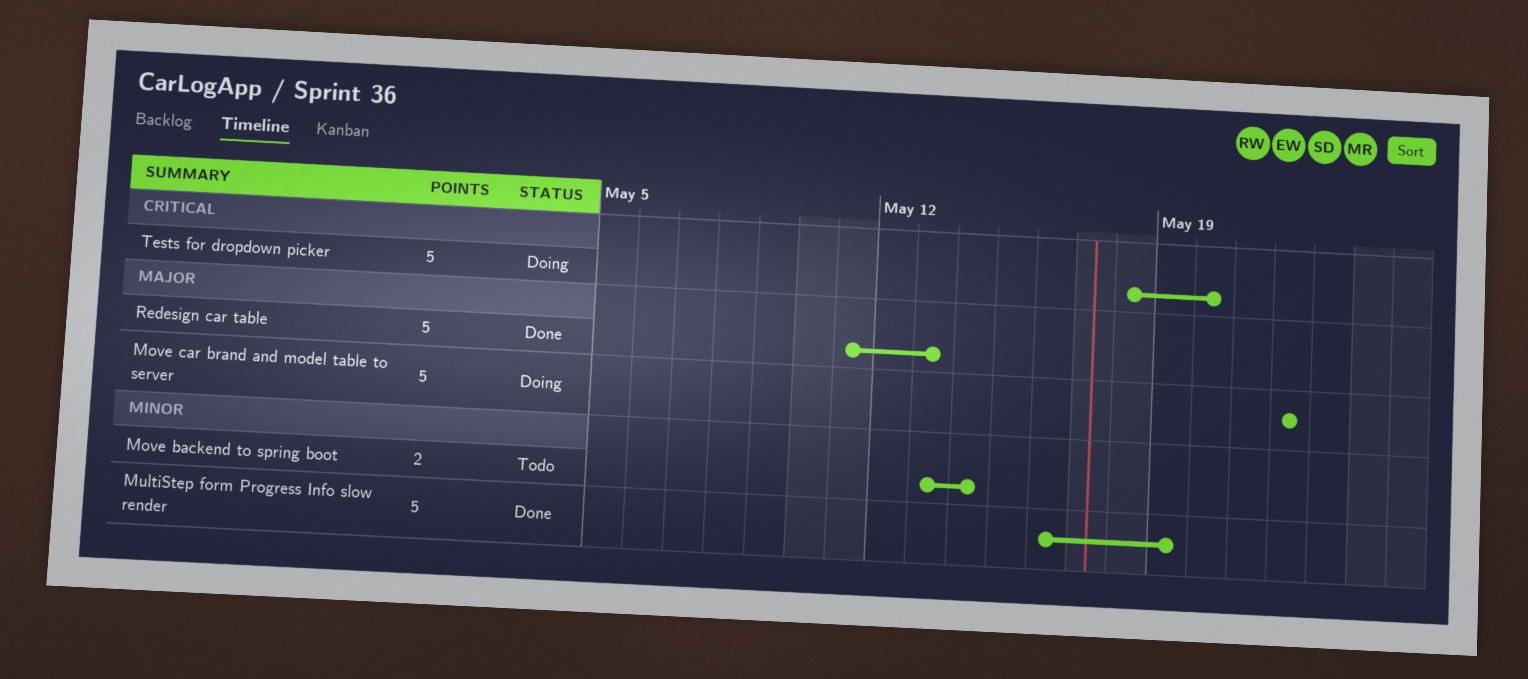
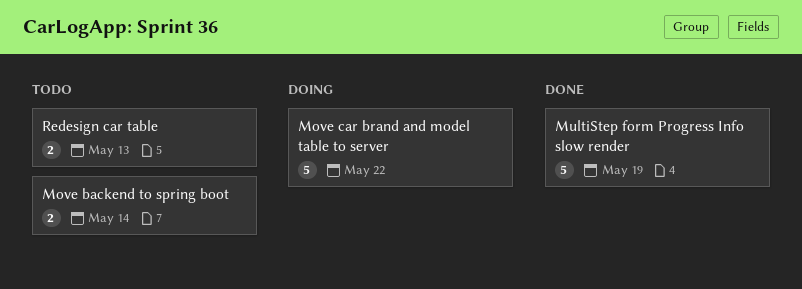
Redesign car table, status: Done -> Todo
Redesign car table, estimate: 5 -> 2
Tests for dropdown picker: present -> none

